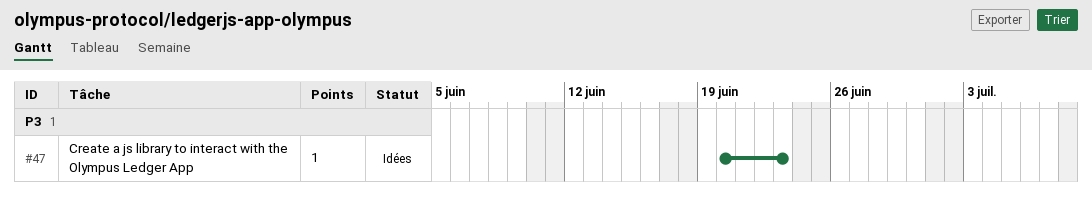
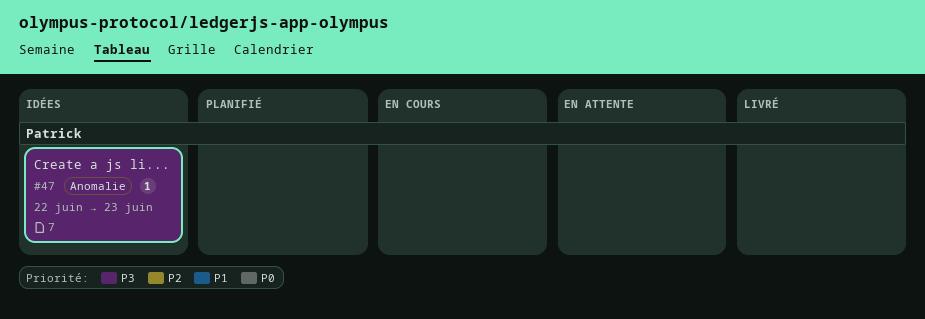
#47, start: Jun 20 -> Jun 22

